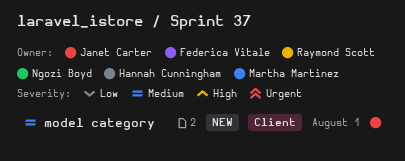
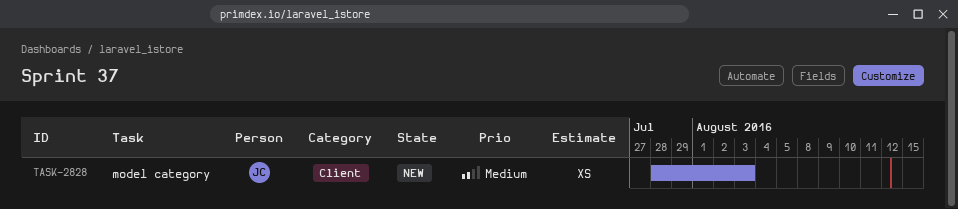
model category, due: Aug 1 -> Aug 3

